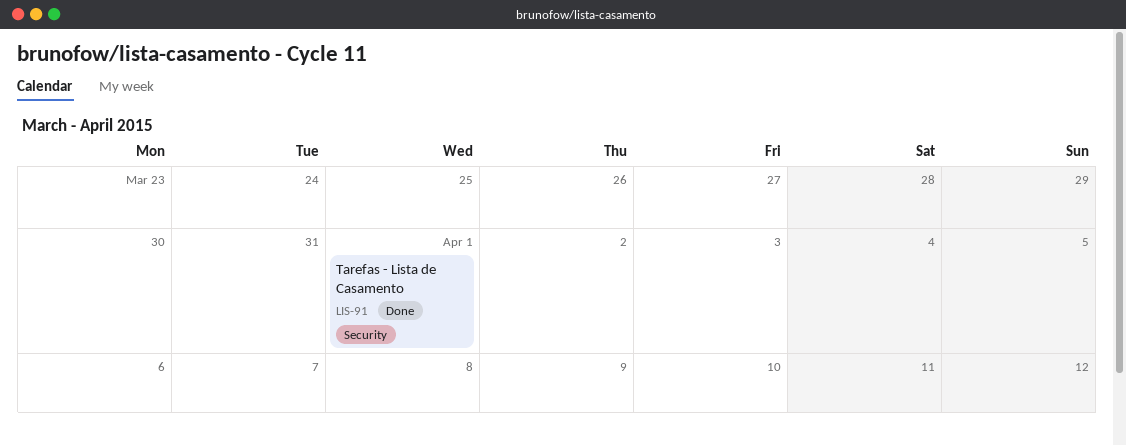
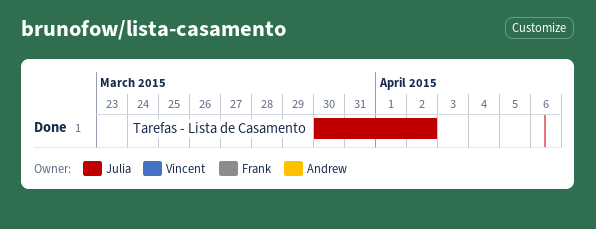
Tarefas - Lista de Casamento, due: Apr 1 -> Apr 2

